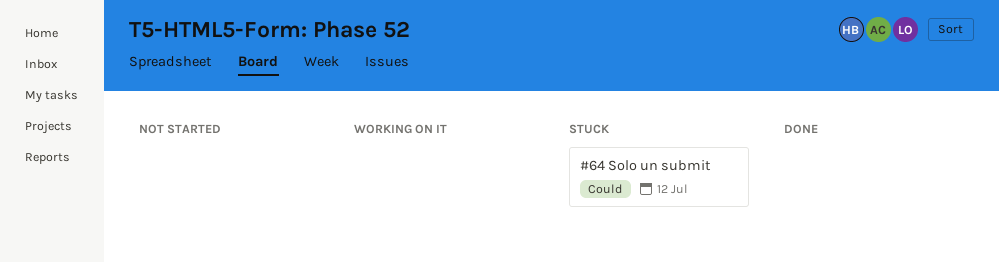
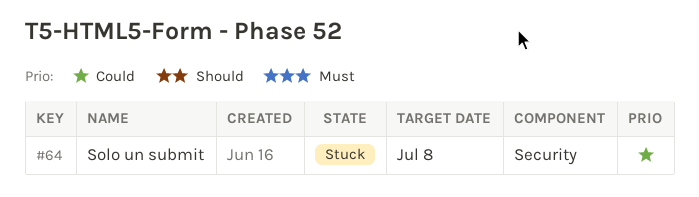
#64, due: Jul 12 -> Jul 8

